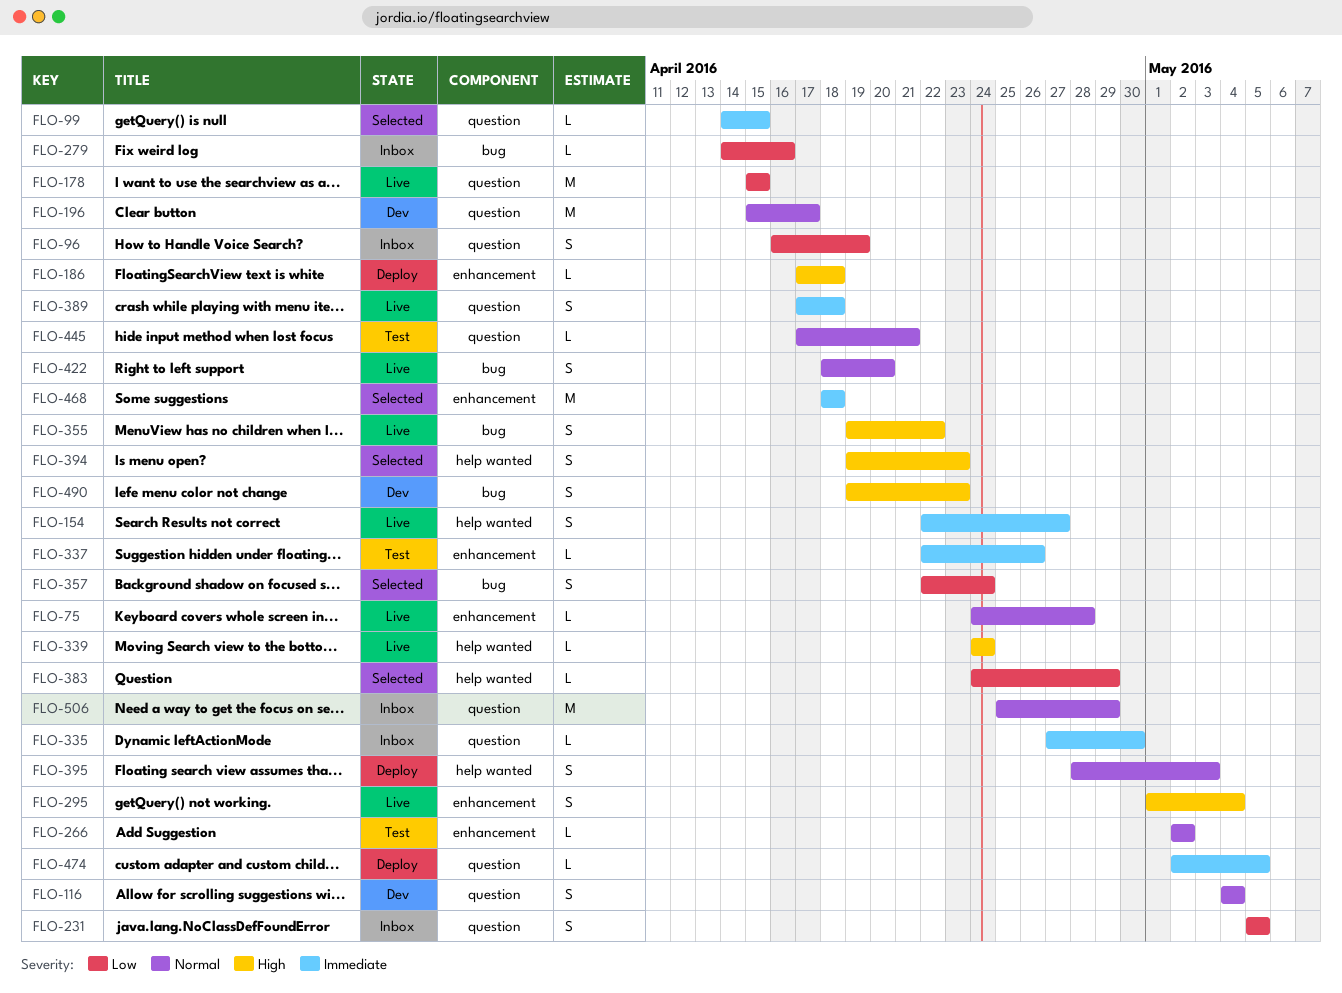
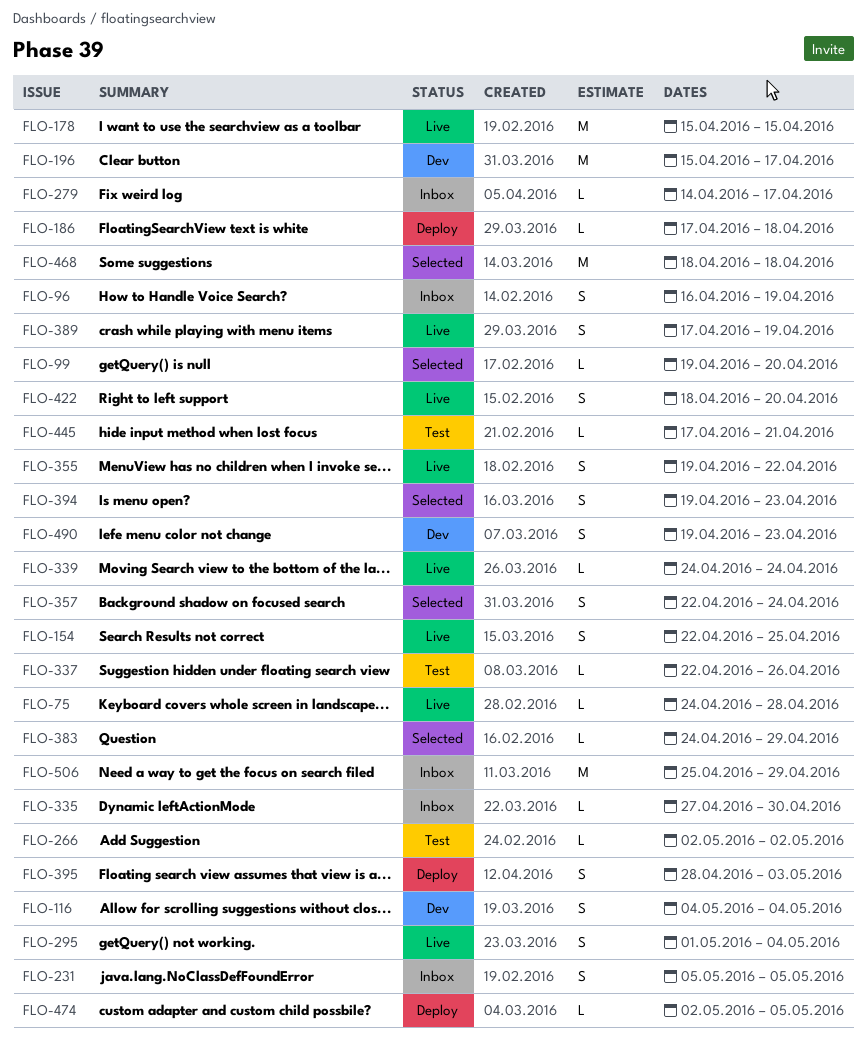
FLO-99, start: Apr 14 -> Apr 19
FLO-99, due: Apr 15 -> Apr 20
FLO-154, due: Apr 27 -> Apr 25
FLO-279, due: Apr 16 -> Apr 17
FLO-389, due: Apr 18 -> Apr 19

